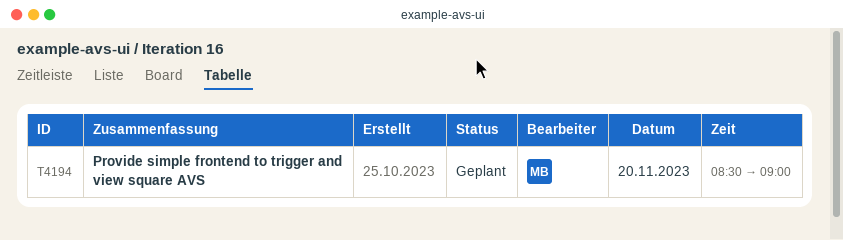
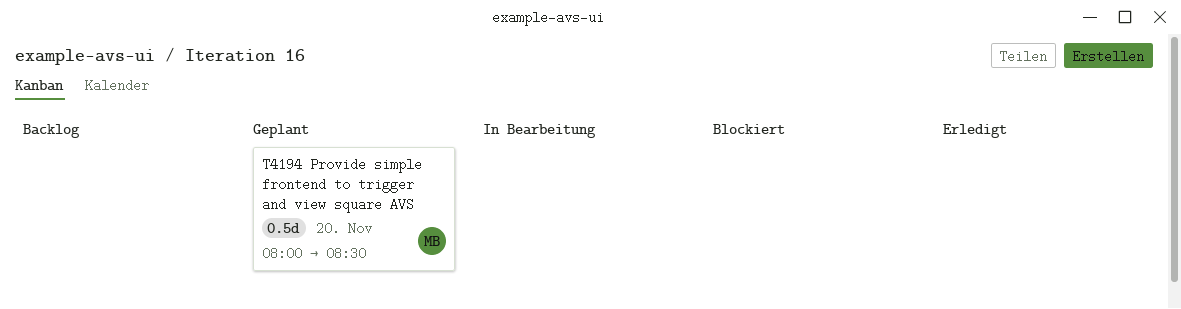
T4194, begins: 08:30 -> 08:00
T4194, ends: 09:00 -> 08:30

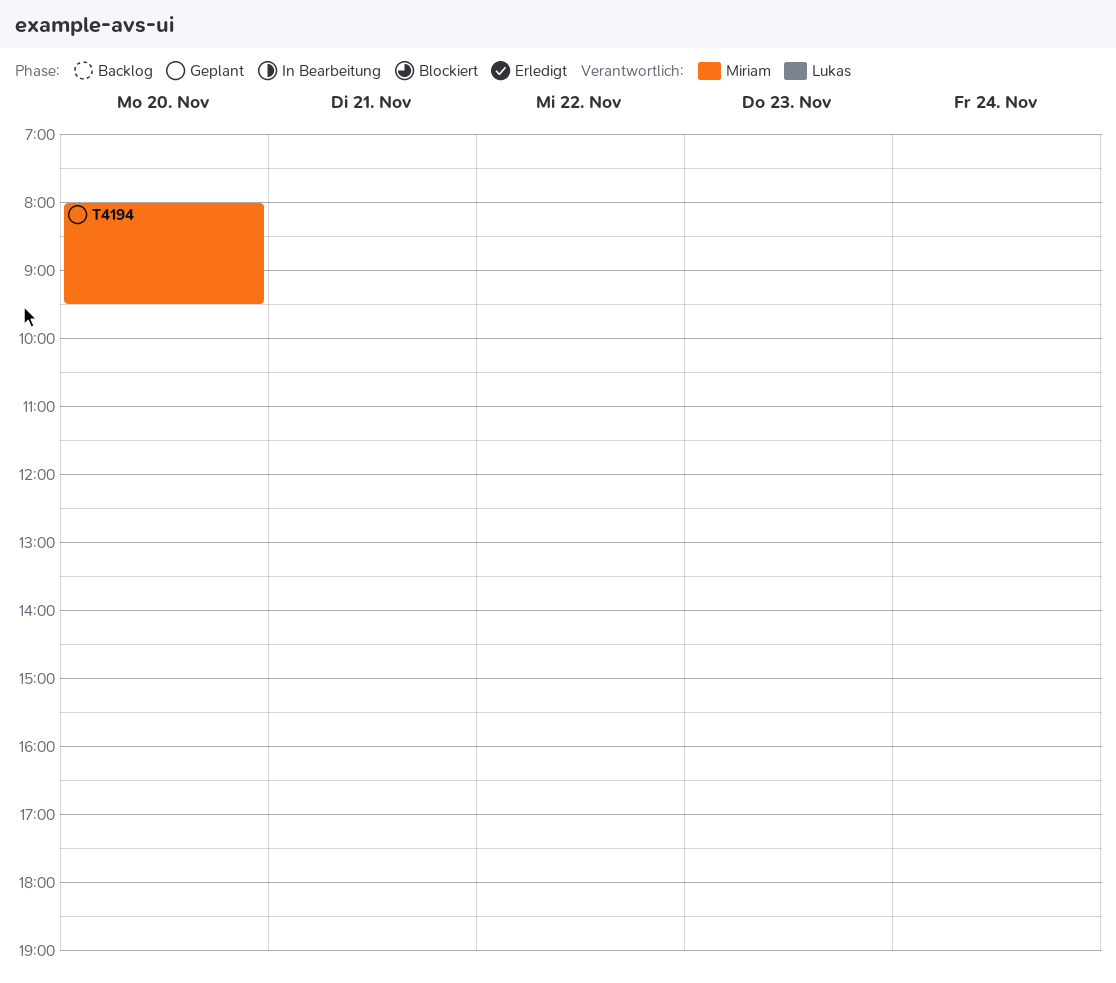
T4194, ends: 08:30 -> 09:30

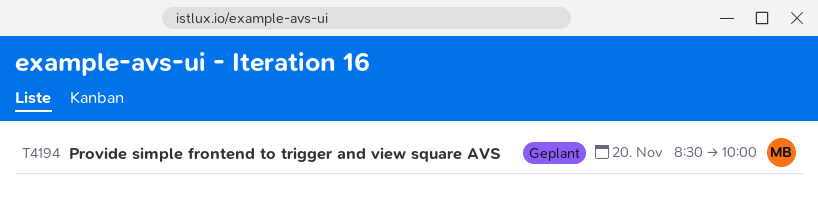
T4194, begins: 08:00 -> 08:30
T4194, ends: 09:30 -> 10:00

